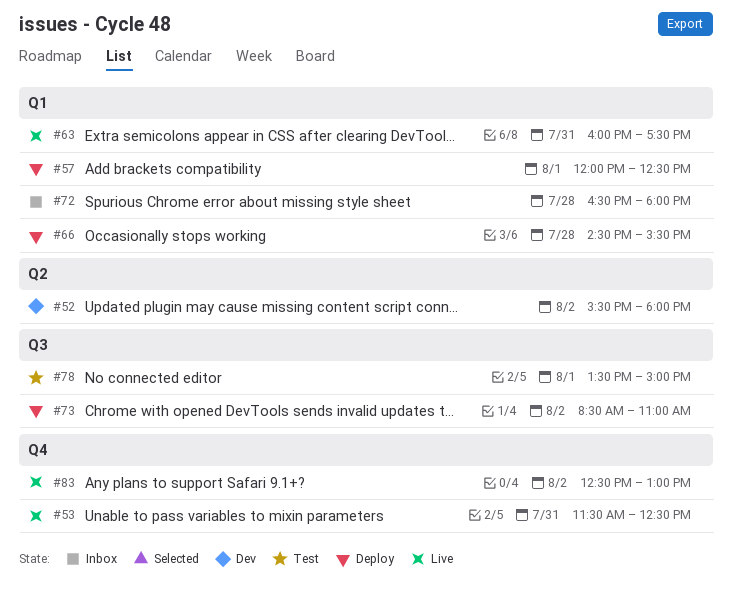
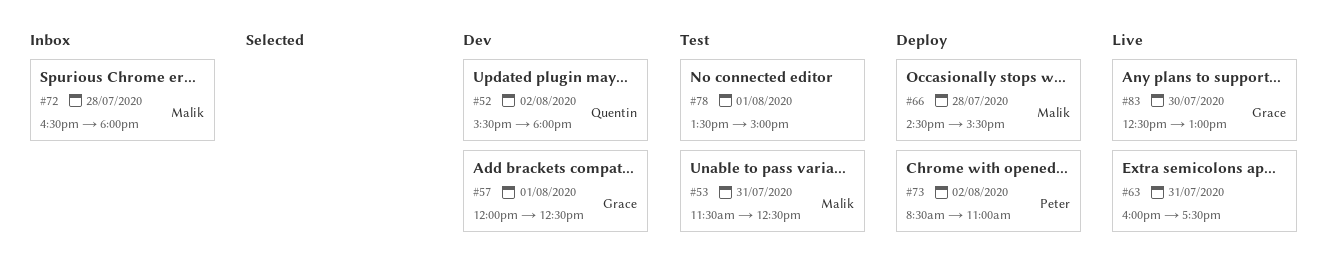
#53, status: Live -> Test
#57, status: Deploy -> Dev
#83, day: Aug 2 -> Jul 30

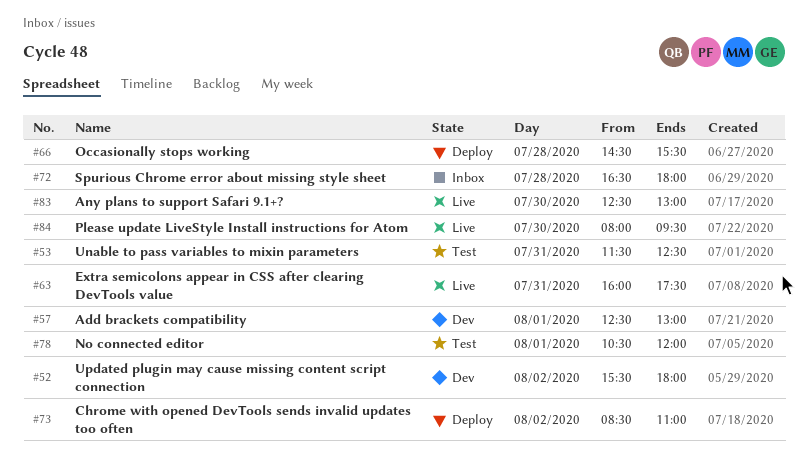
#57, begins: 12:00 -> 12:30
#57, ends: 12:30 -> 13:00
#78, begins: 13:30 -> 10:30
#78, ends: 15:00 -> 12:00
#84: none -> present

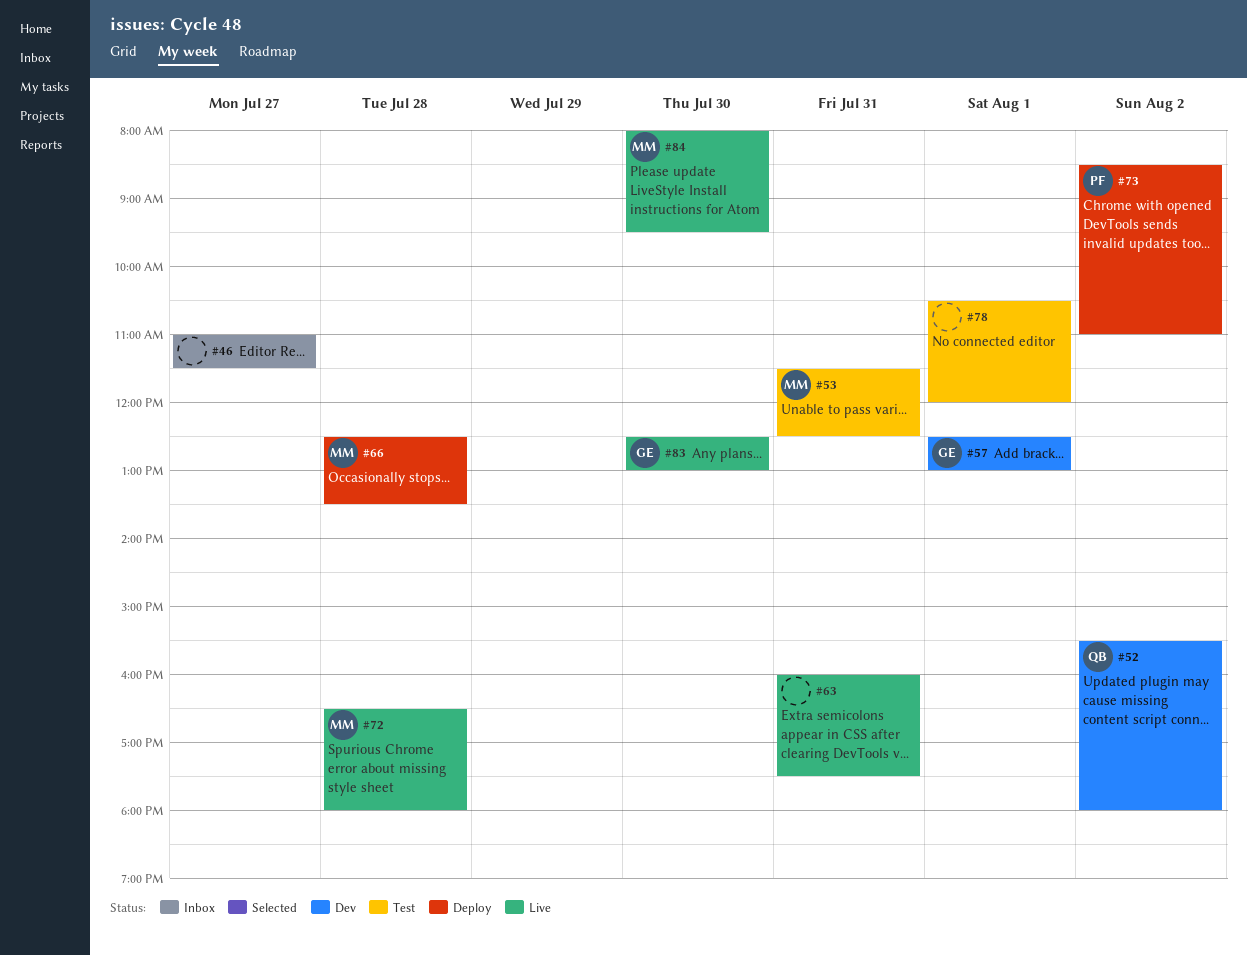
#46: none -> present
#66, begins: 14:30 -> 12:30
#66, ends: 15:30 -> 13:30
#72, status: Inbox -> Live

